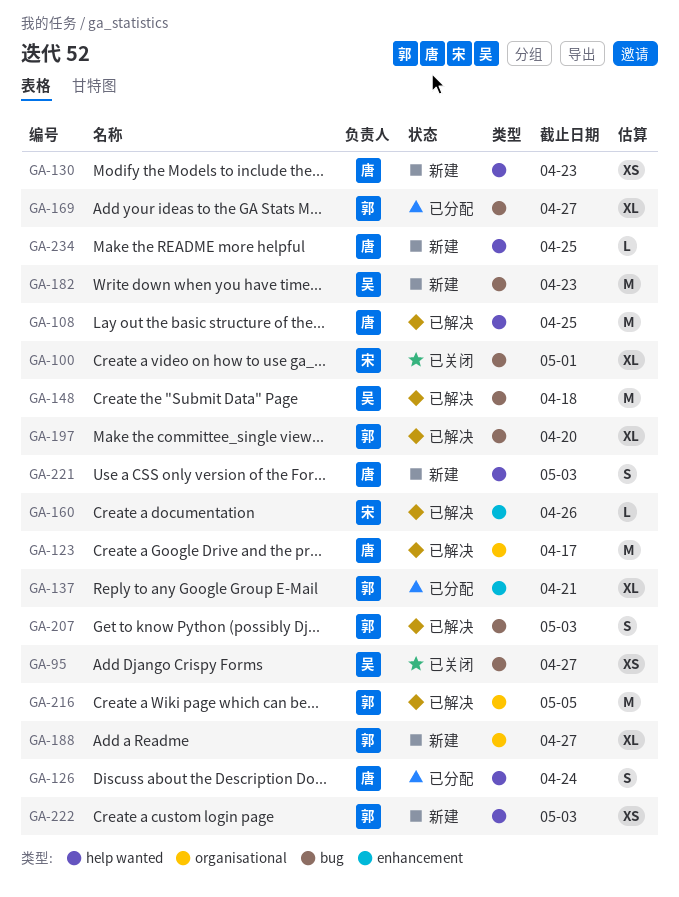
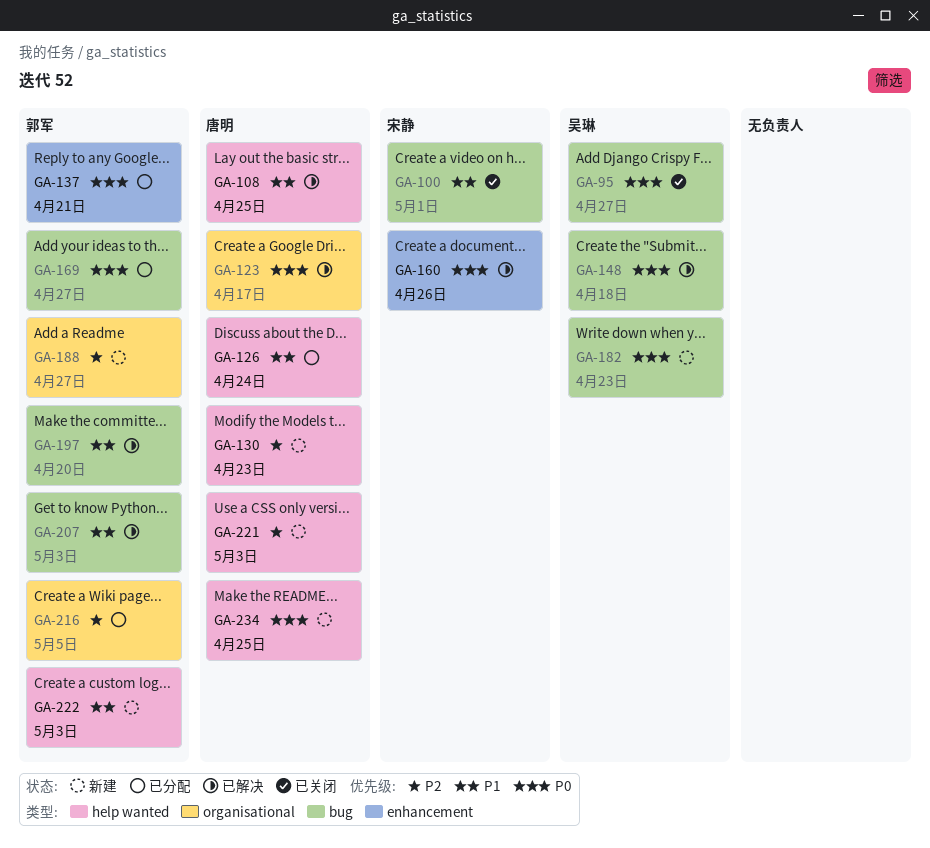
GA-216, status: 已解决 -> 已分配

